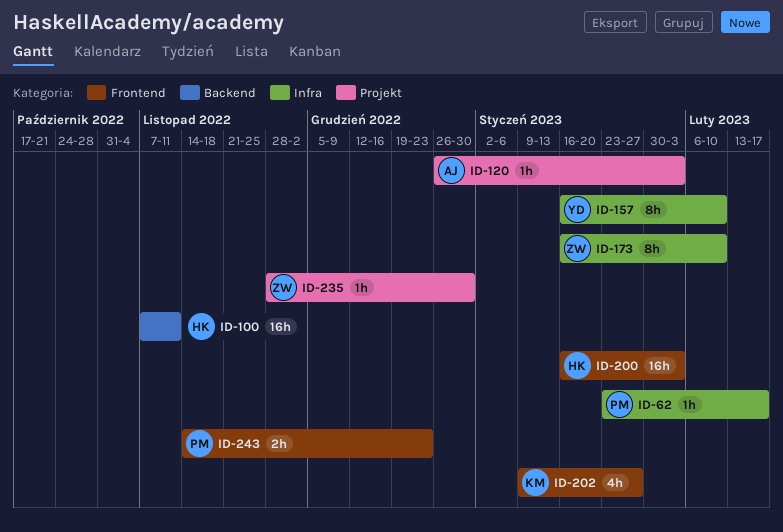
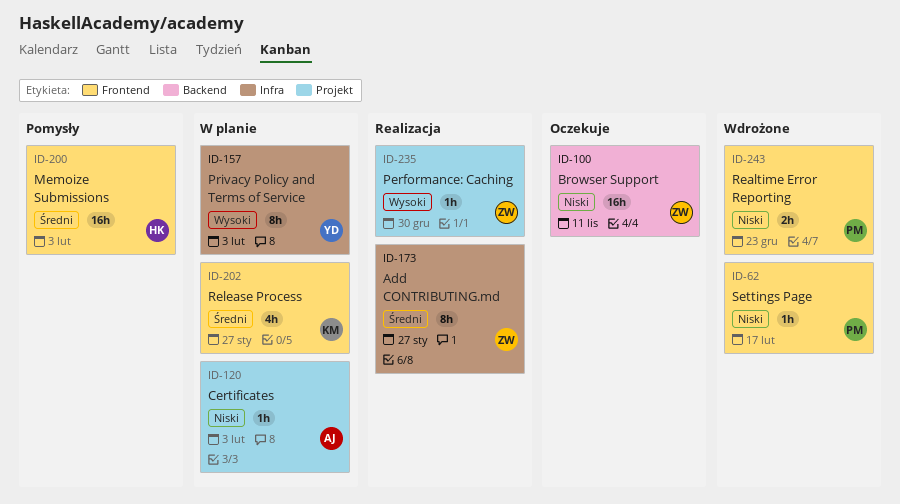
ID-62, label: Infra -> Frontend
ID-100, owner: HK -> ZW
ID-157, due: Feb 10 -> Feb 3
ID-173, due: Feb 10 -> Jan 27

